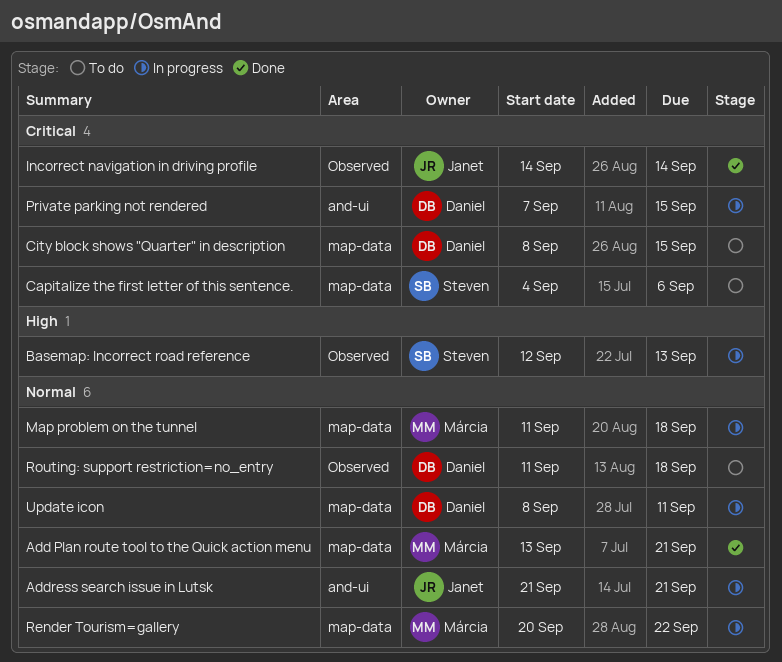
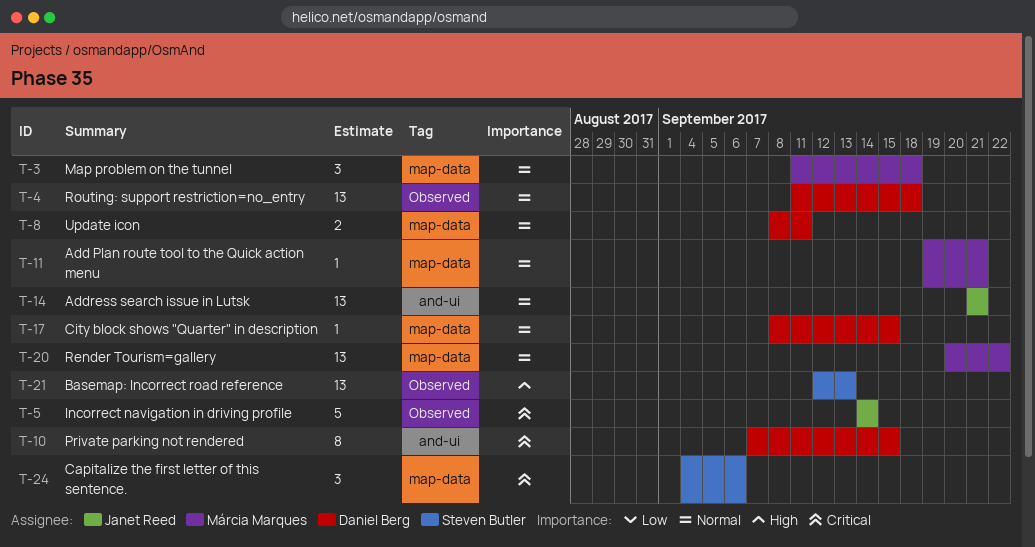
Add Plan route tool to the Quick action menu, start: Sep 13 -> Sep 19
City block shows "Quarter" in description, priority: Critical -> Normal

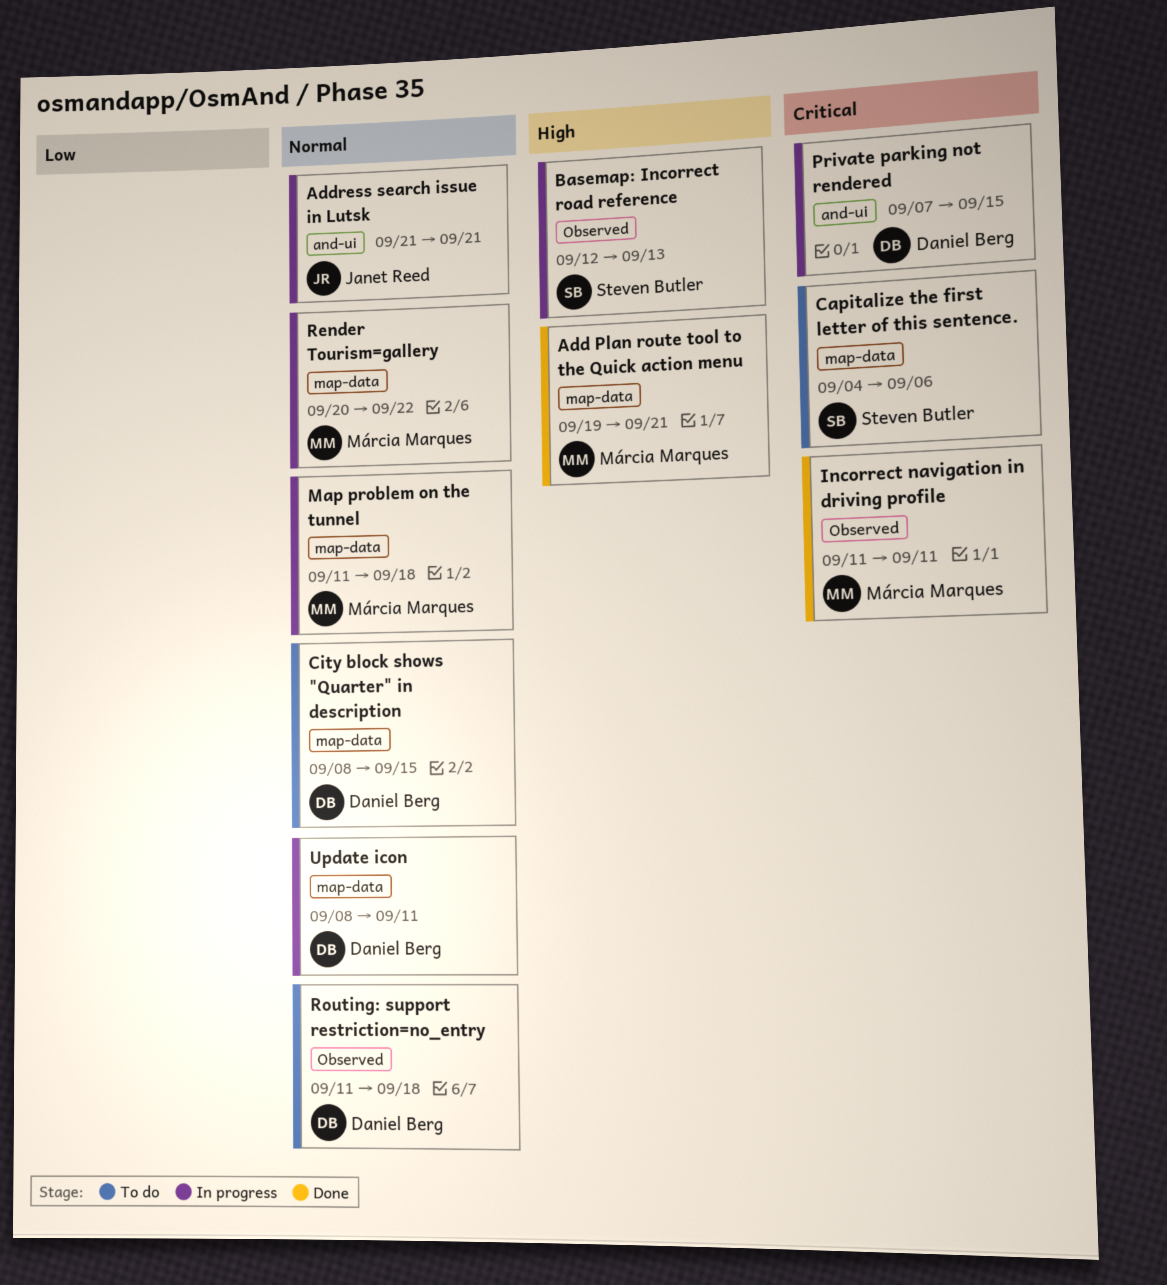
Add Plan route tool to the Quick action menu, priority: Normal -> High
Incorrect navigation in driving profile, owner: Janet Reed -> Márcia Marques
Incorrect navigation in driving profile, start: Sep 14 -> Sep 11
Incorrect navigation in driving profile, due: Sep 14 -> Sep 11

